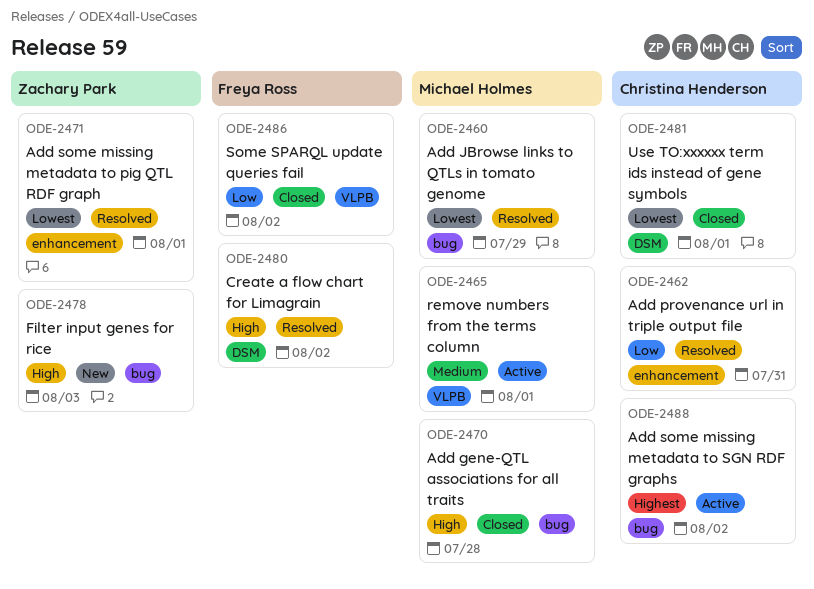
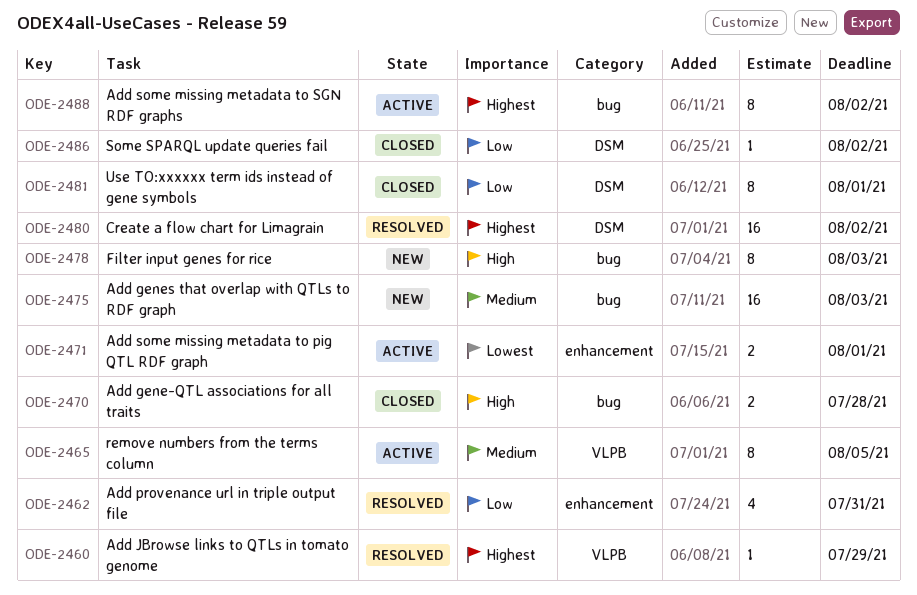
ODE-2460, priority: Lowest -> Highest
ODE-2460, label: bug -> VLPB
ODE-2465, due: Aug 1 -> Aug 5
ODE-2471, status: Resolved -> Active
ODE-2475: none -> present
ODE-2480, priority: High -> Highest
ODE-2481, priority: Lowest -> Low
ODE-2486, label: VLPB -> DSM

